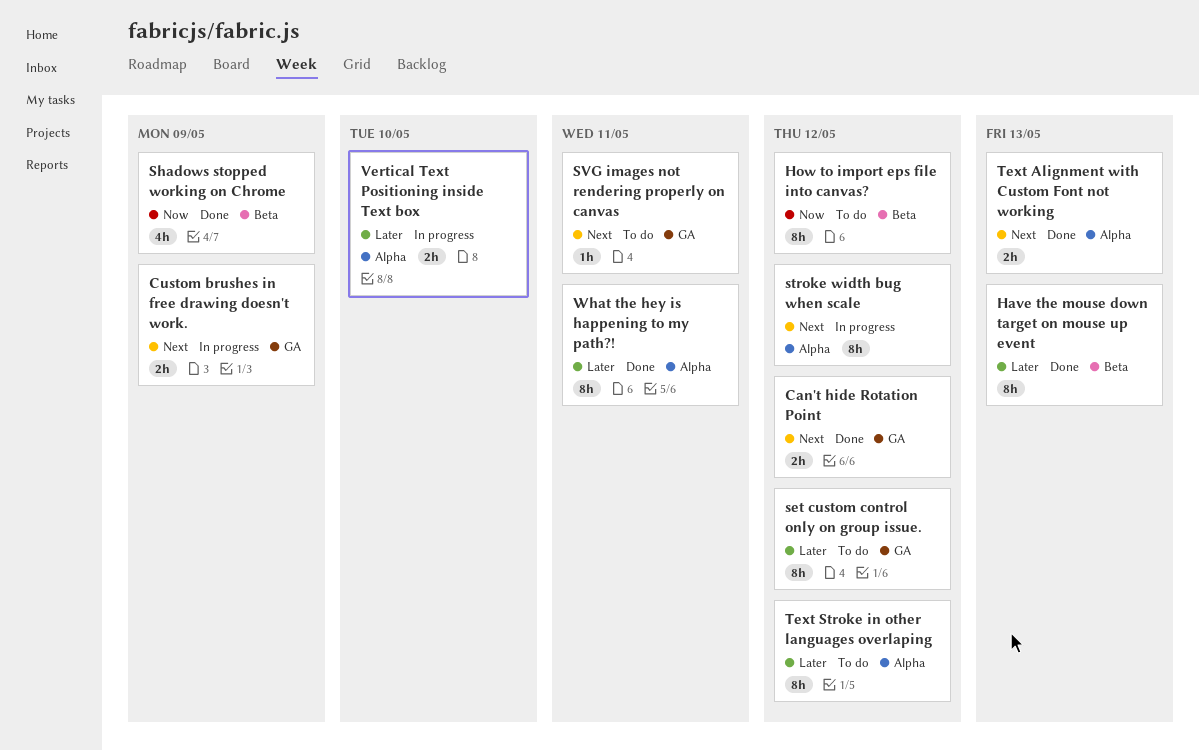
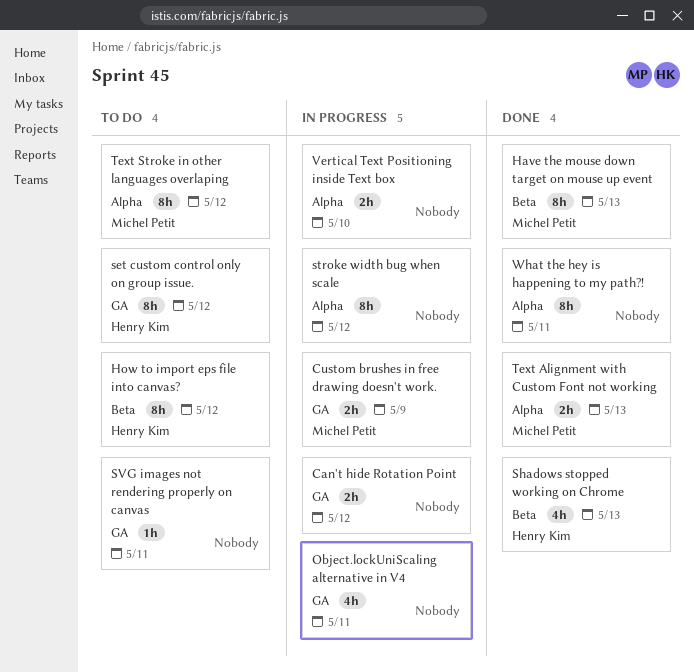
Can't hide Rotation Point, status: Done -> In progress
Object.lockUniScaling alternative in V4: none -> present
Shadows stopped working on Chrome, due: May 9 -> May 13

